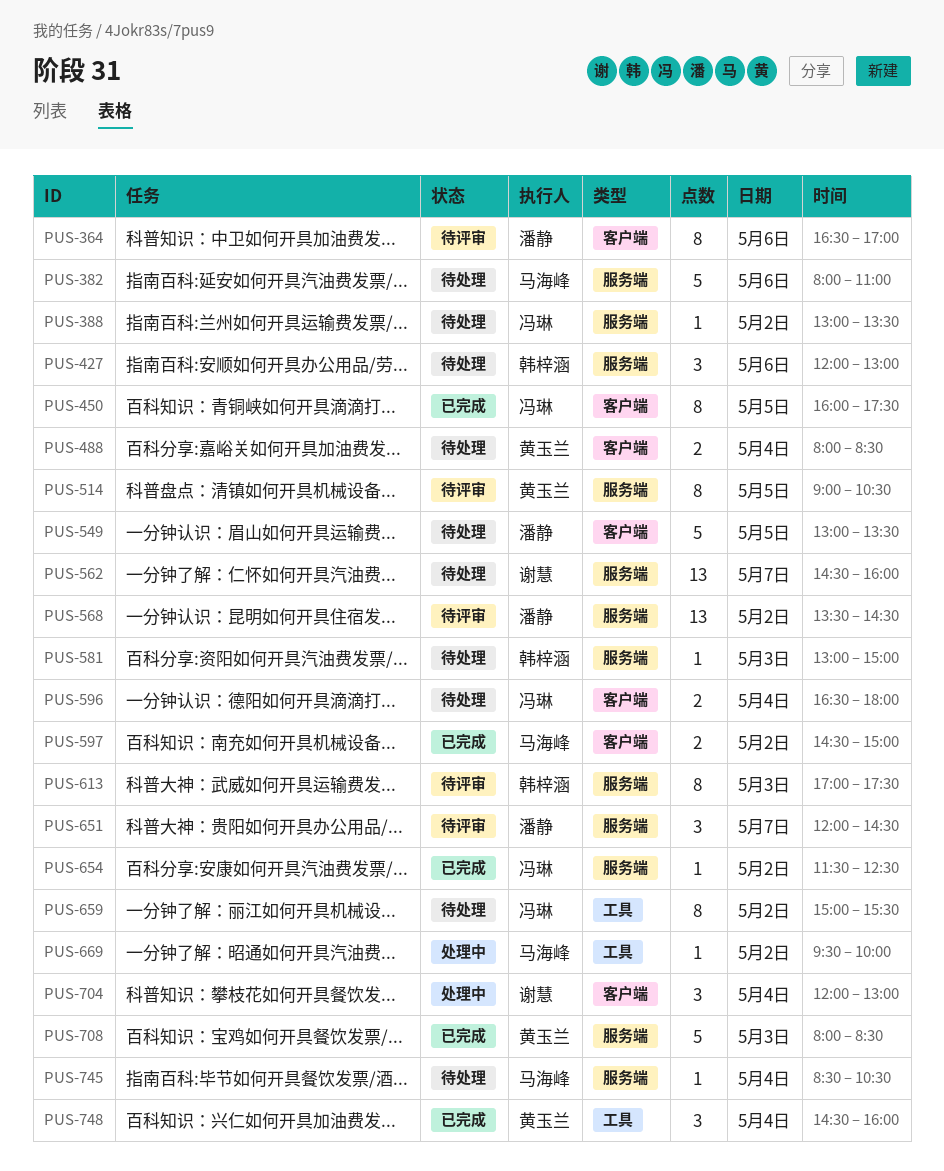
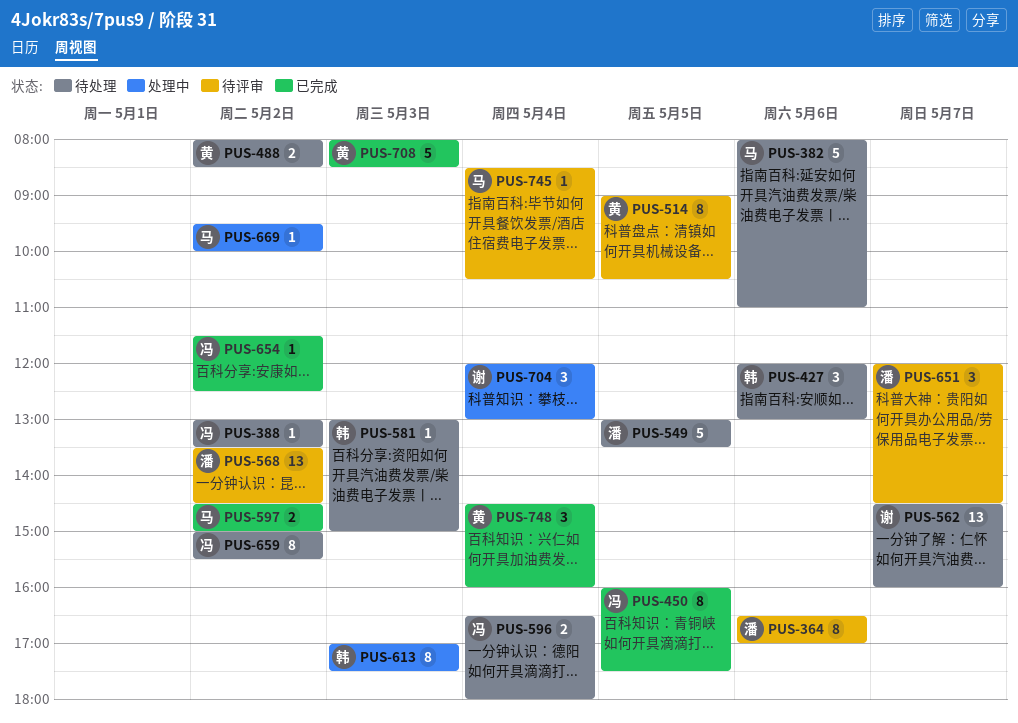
PUS-488, day: May 4 -> May 2
PUS-613, status: 待评审 -> 处理中
PUS-745, status: 待处理 -> 待评审

